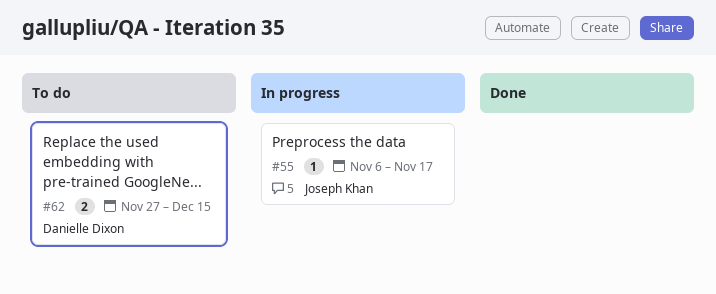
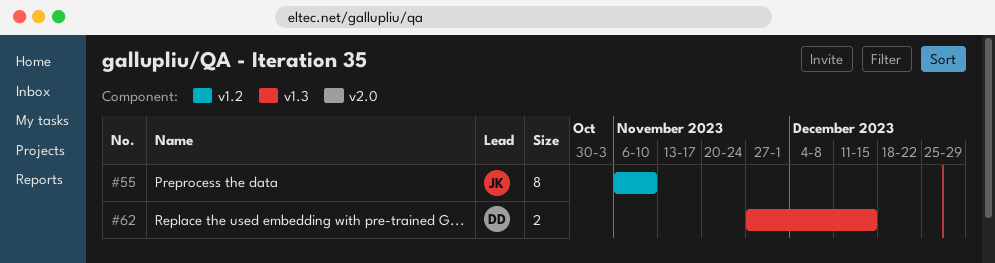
#55, estimate: 1 -> 8
#55, due: Nov 17 -> Nov 10

